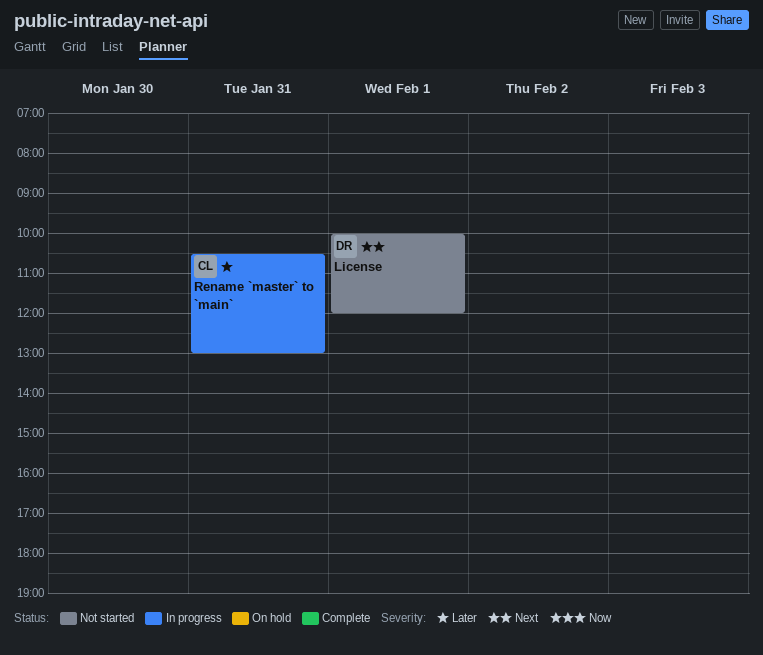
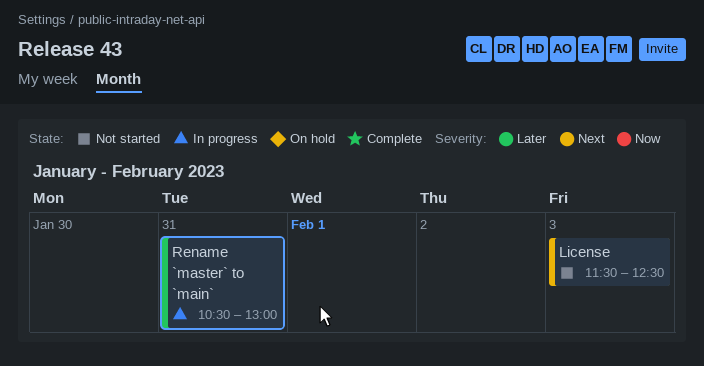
License, day: Feb 1 -> Feb 3
License, begins: 10:00 -> 11:30
License, ends: 12:00 -> 12:30

